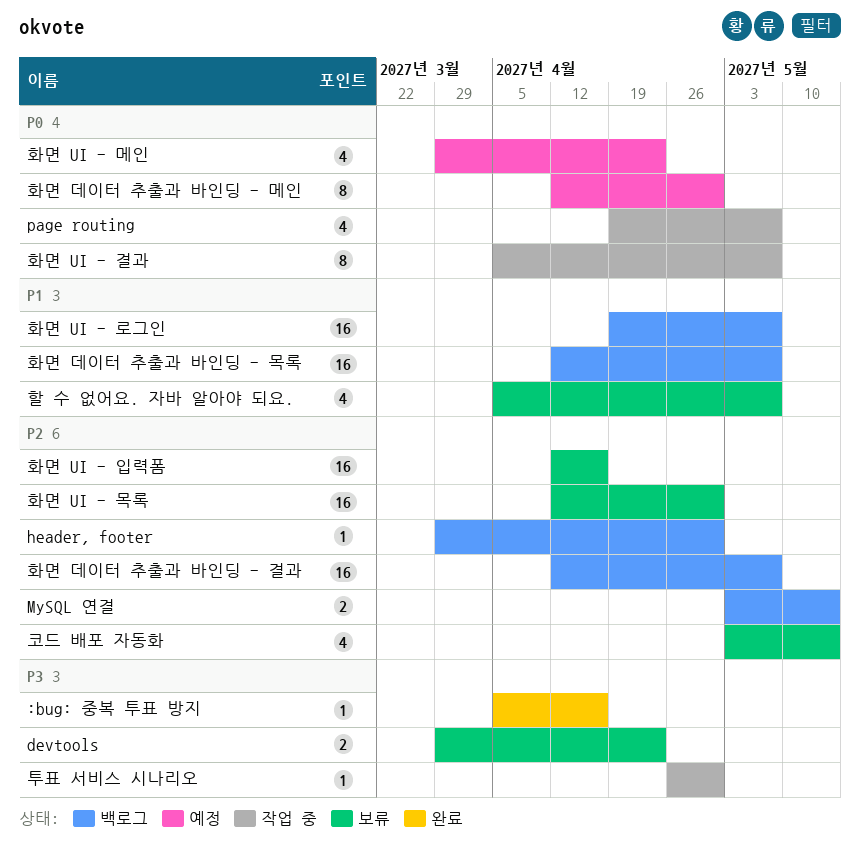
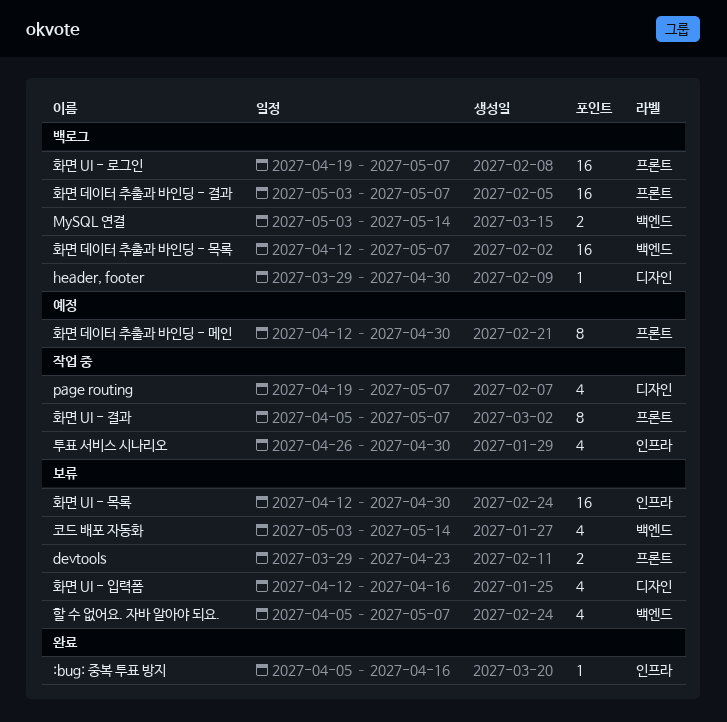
투표 서비스 시나리오, estimate: 1 -> 4
화면 UI - 메인: present -> none
화면 UI - 입력폼, estimate: 16 -> 4
화면 데이터 추출과 바인딩 - 결과, start: Apr 12 -> May 3

